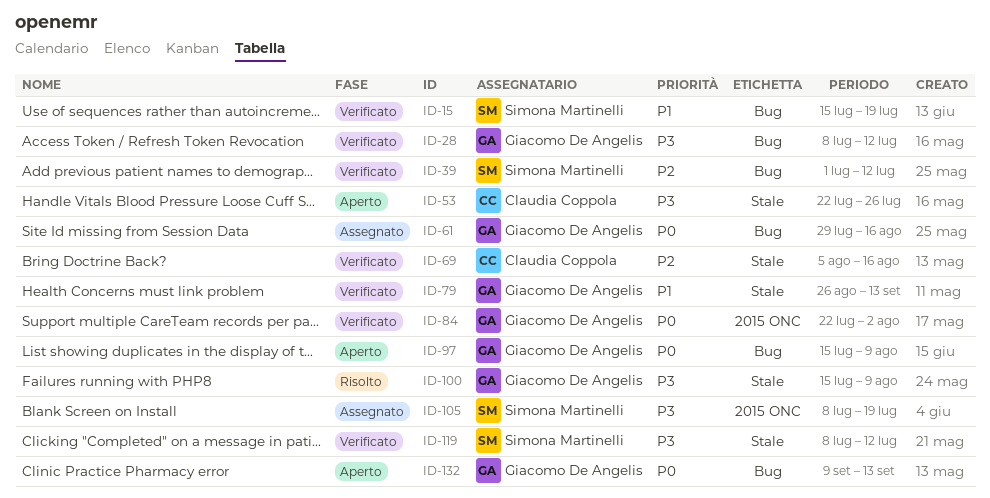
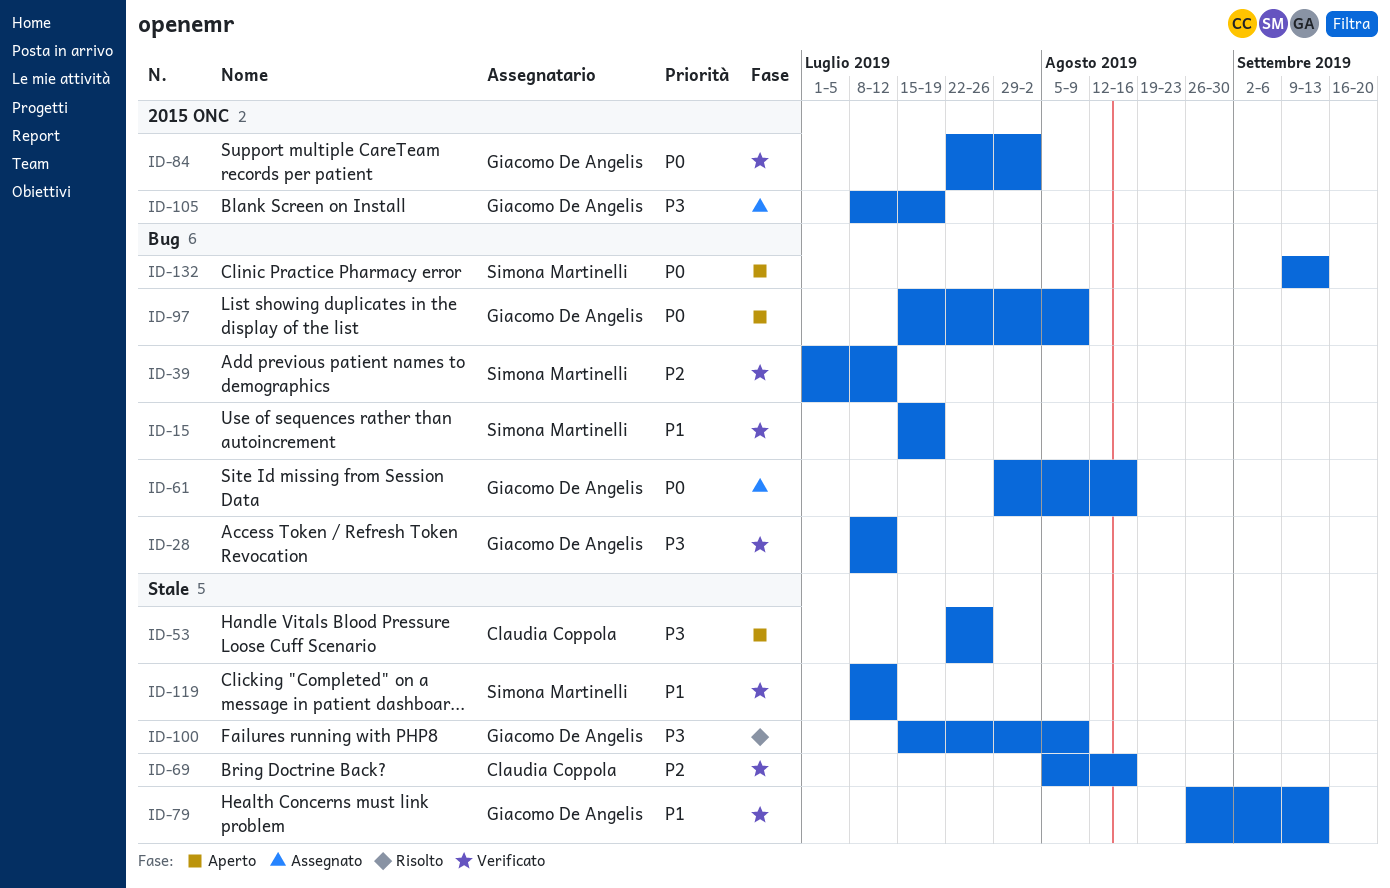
ID-105, owner: Simona Martinelli -> Giacomo De Angelis
ID-119, priority: P3 -> P1
ID-132, owner: Giacomo De Angelis -> Simona Martinelli

